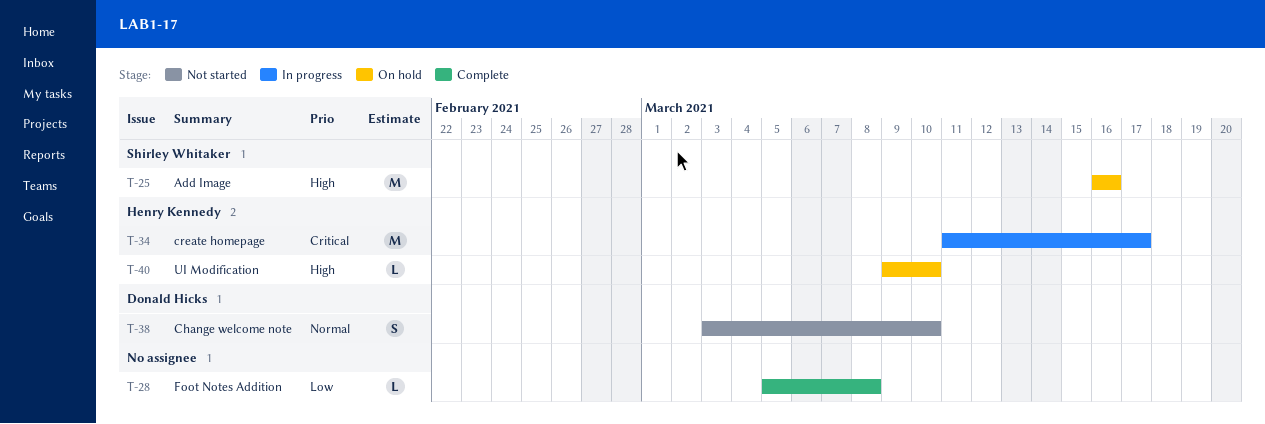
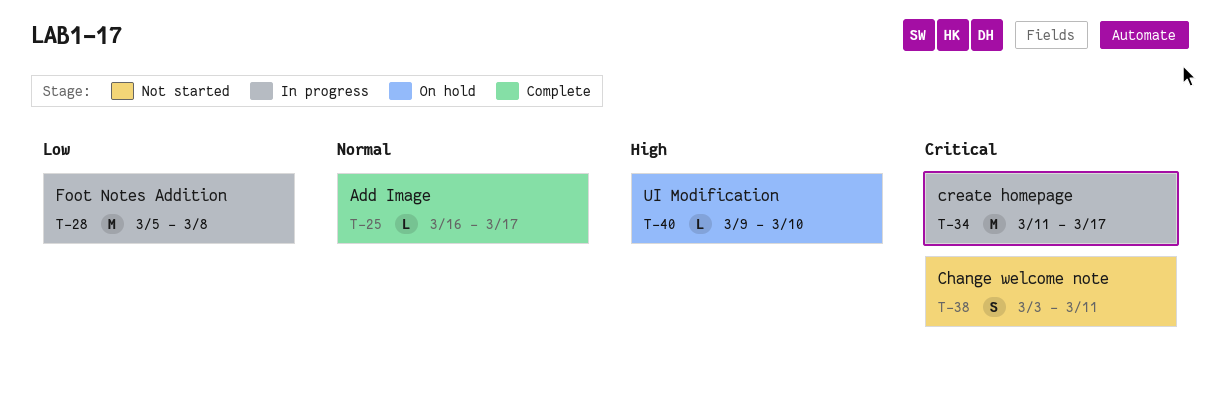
T-25, status: On hold -> Complete
T-25, priority: High -> Normal
T-25, estimate: M -> L
T-25, due: Mar 16 -> Mar 17
T-28, status: Complete -> In progress
T-28, estimate: L -> M
T-38, priority: Normal -> Critical
T-38, due: Mar 10 -> Mar 11

